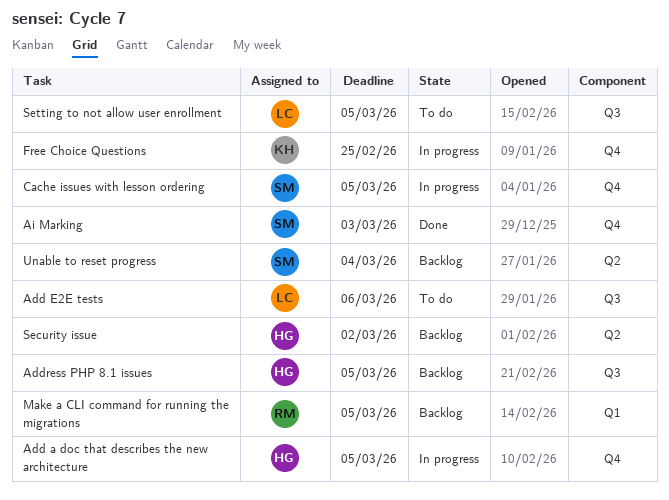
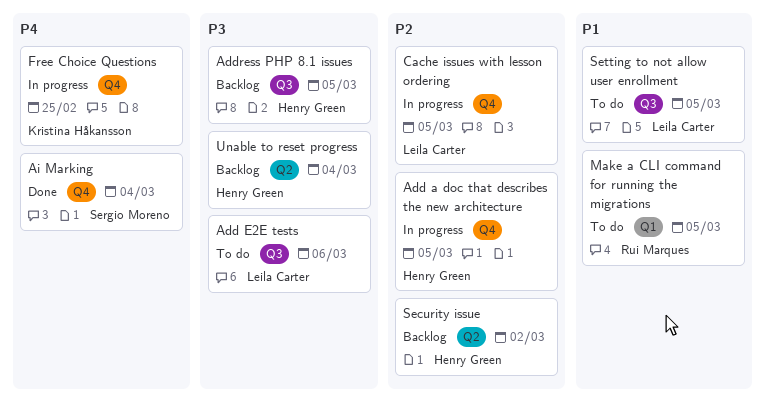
Ai Marking, due: Mar 3 -> Mar 4
Cache issues with lesson ordering, owner: Sergio Moreno -> Leila Carter
Make a CLI command for running the migrations, status: Backlog -> To do
Unable to reset progress, owner: Sergio Moreno -> Henry Green

